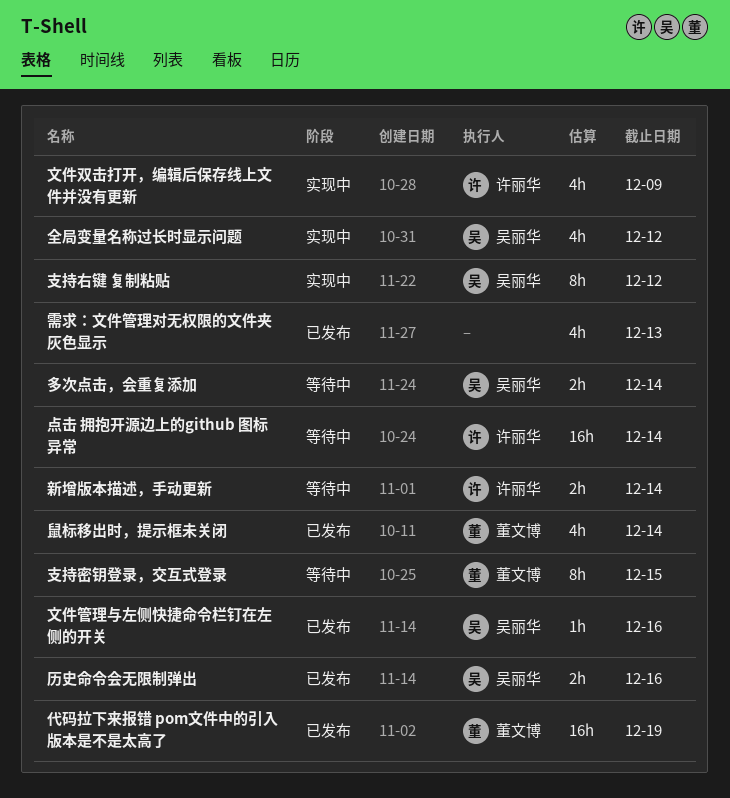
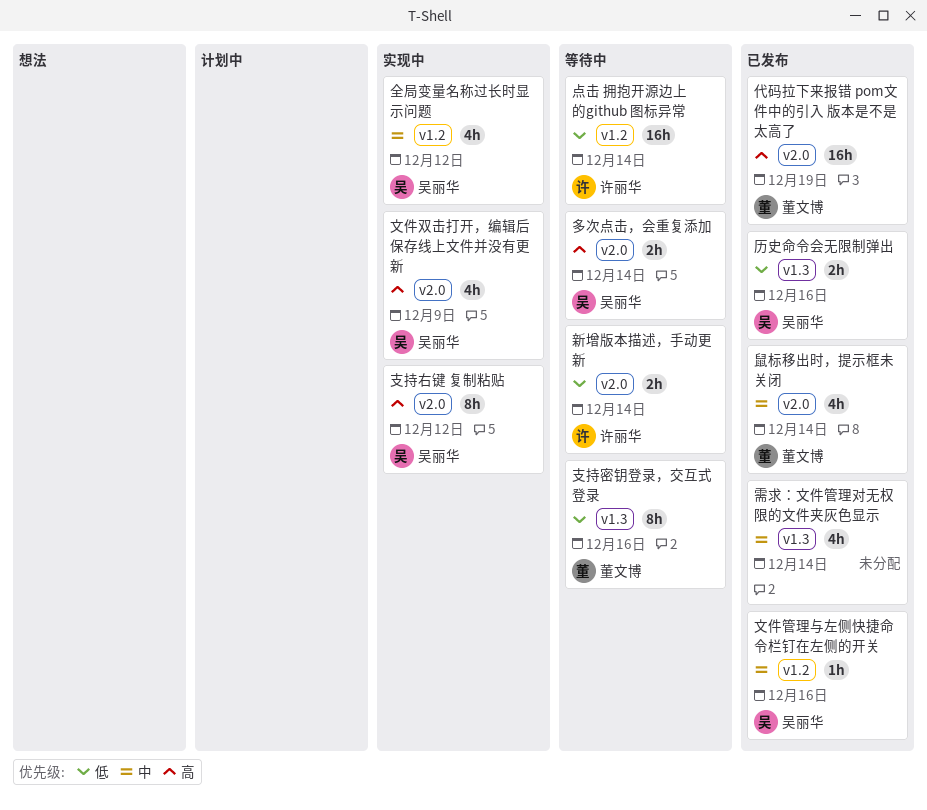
支持密钥登录，交互式登录, due: Dec 15 -> Dec 16
文件双击打开，编辑后保存线上文件并没有更新, owner: 许丽华 -> 吴丽华
需求：文件管理对无权限的文件夹灰色显示, due: Dec 13 -> Dec 14

